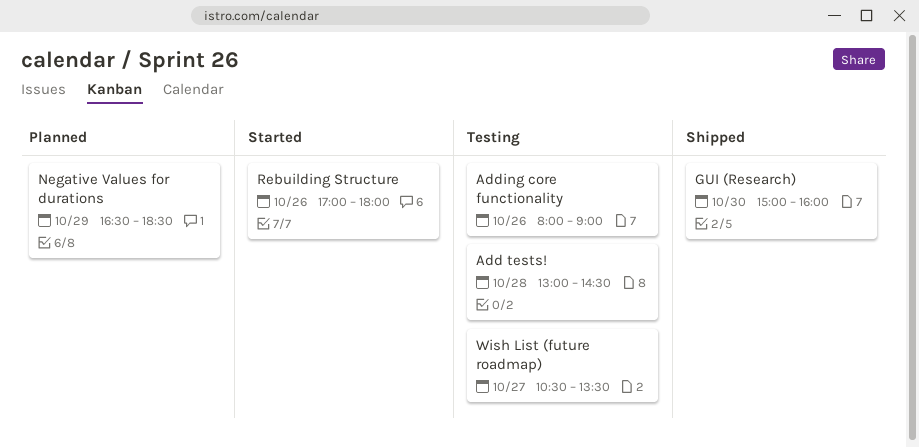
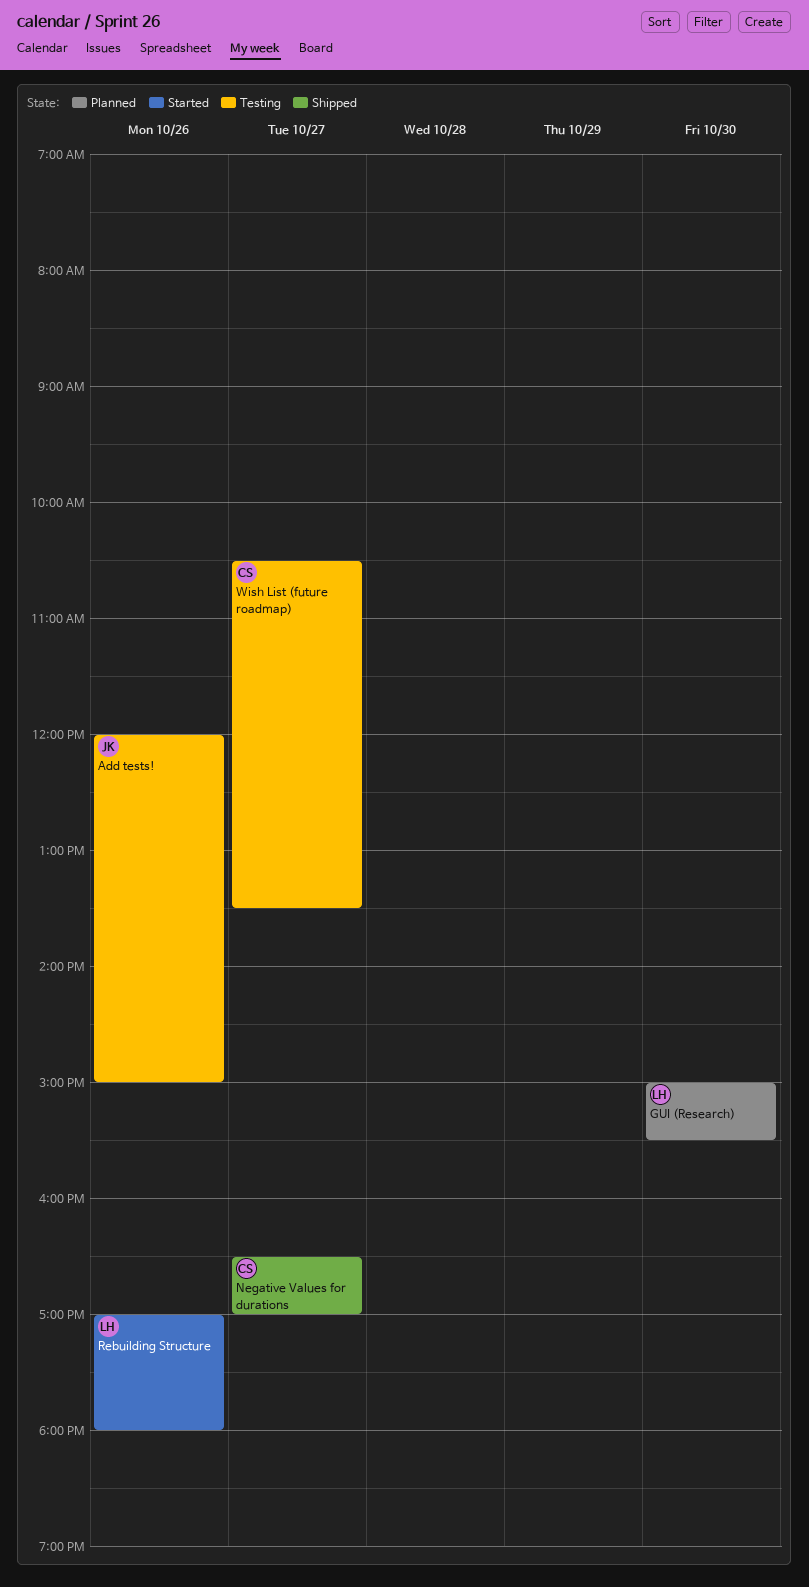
Add tests!, day: Oct 28 -> Oct 26
Add tests!, begins: 13:00 -> 12:00
Add tests!, ends: 14:30 -> 15:00
Adding core functionality: present -> none
GUI (Research), status: Shipped -> Planned
GUI (Research), ends: 16:00 -> 15:30
Negative Values for durations, status: Planned -> Shipped
Negative Values for durations, day: Oct 29 -> Oct 27
Negative Values for durations, ends: 18:30 -> 17:00

